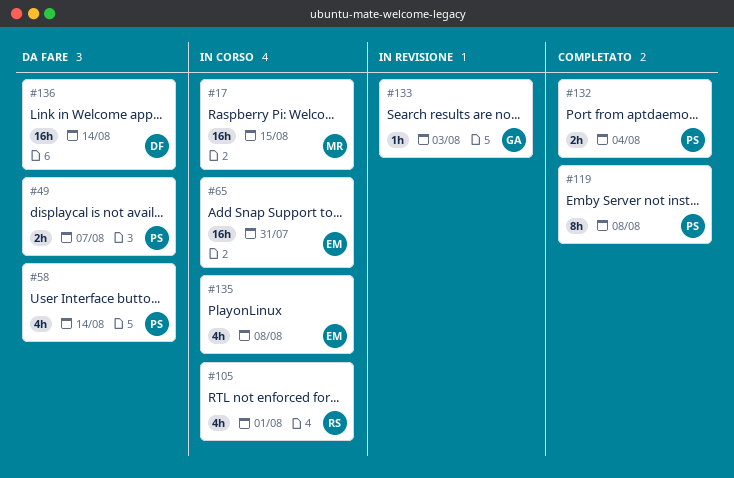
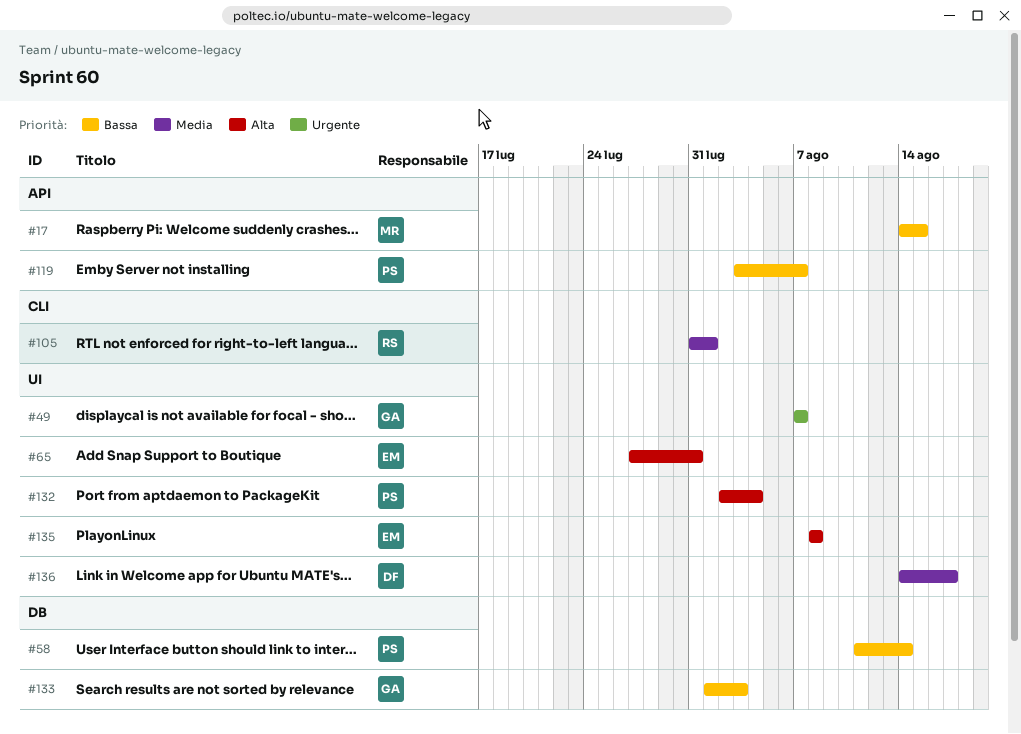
#49, owner: PS -> GA
#119, due: Aug 8 -> Aug 7
#136, due: Aug 14 -> Aug 17

